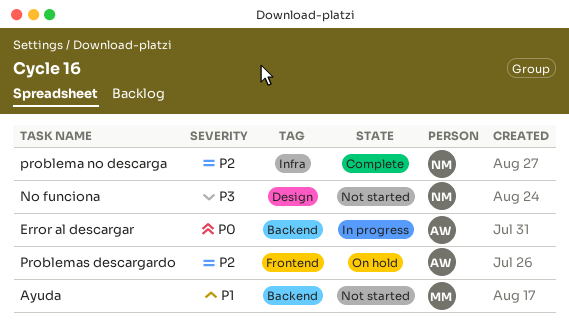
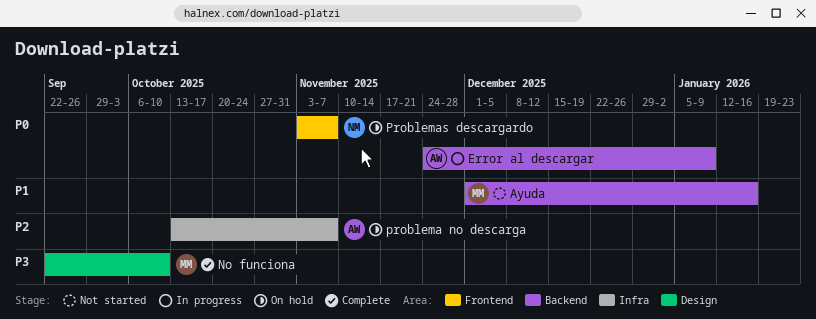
No funciona, status: Not started -> Complete
No funciona, owner: NM -> MM
problema no descarga, status: Complete -> On hold
problema no descarga, owner: NM -> AW
Problemas descargardo, owner: AW -> NM
Problemas descargardo, priority: P2 -> P0

